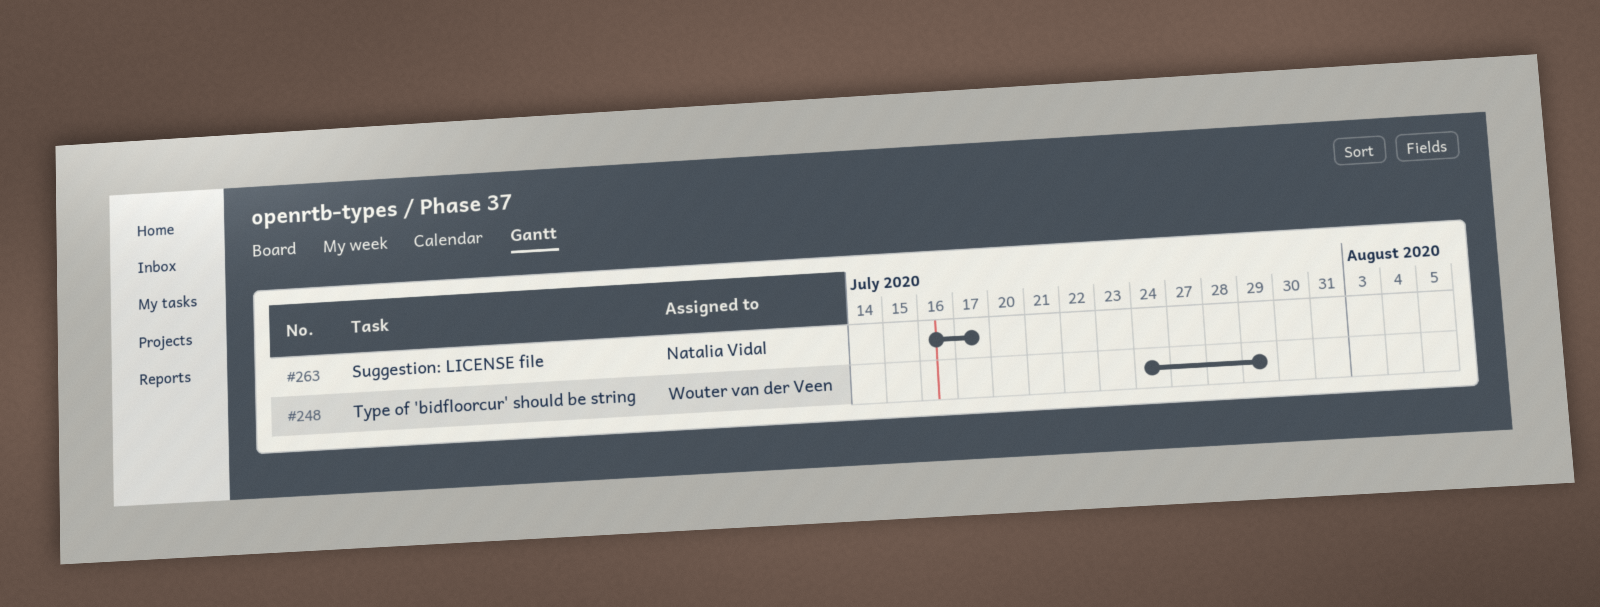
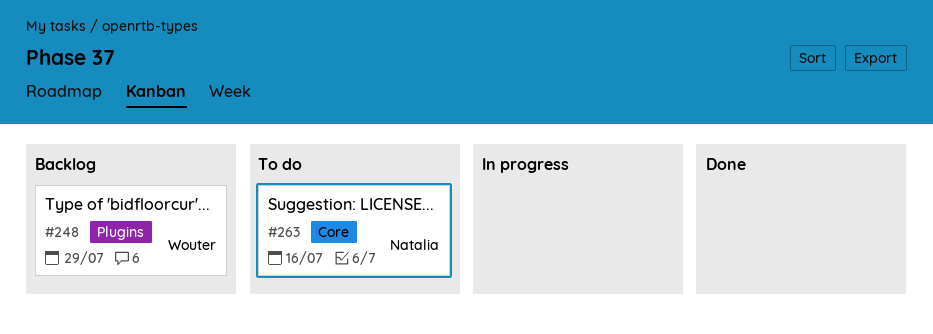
#263, due: Jul 17 -> Jul 16

